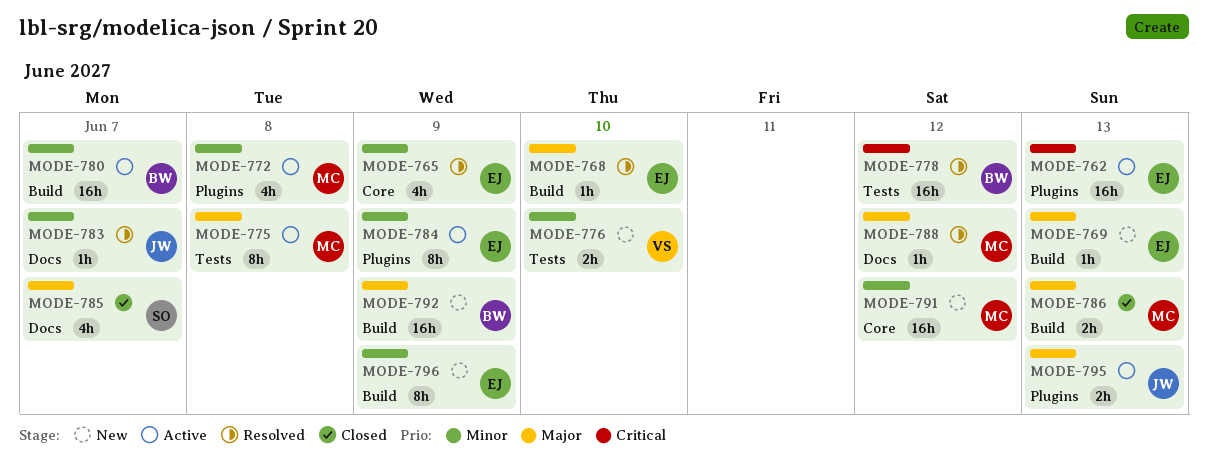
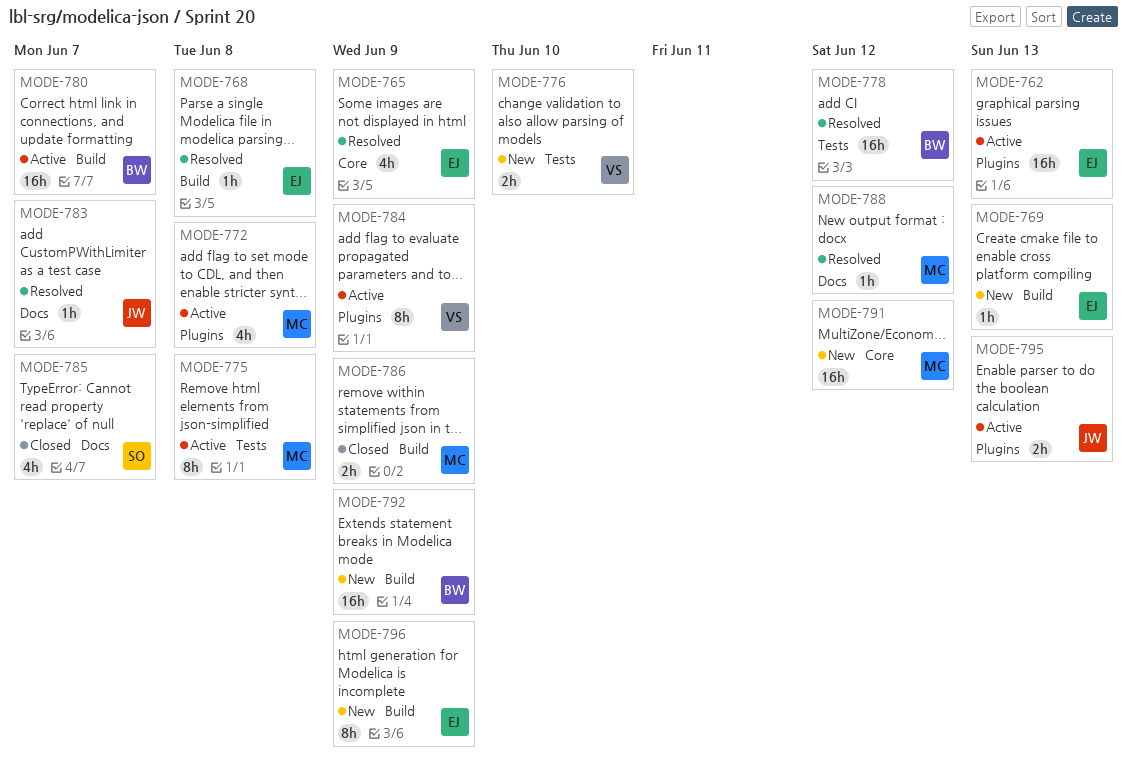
MODE-768, due: Jun 10 -> Jun 8
MODE-784, owner: EJ -> VS
MODE-786, due: Jun 13 -> Jun 9

